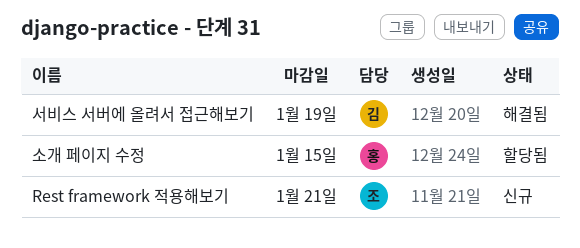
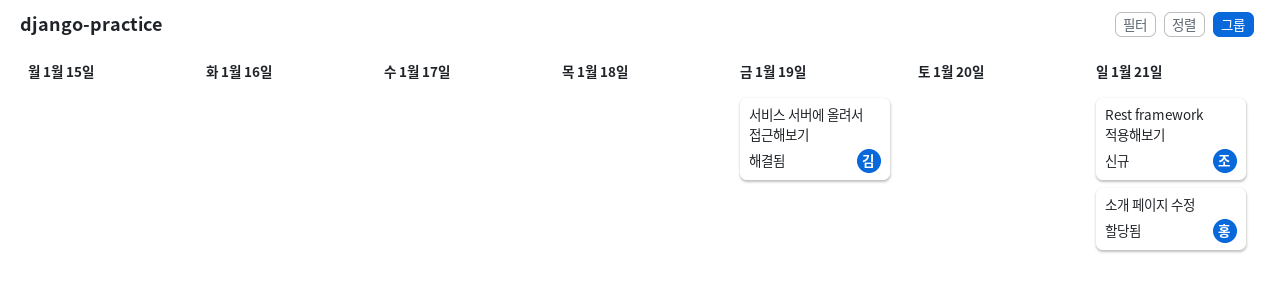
소개 페이지 수정, due: Jan 15 -> Jan 21

